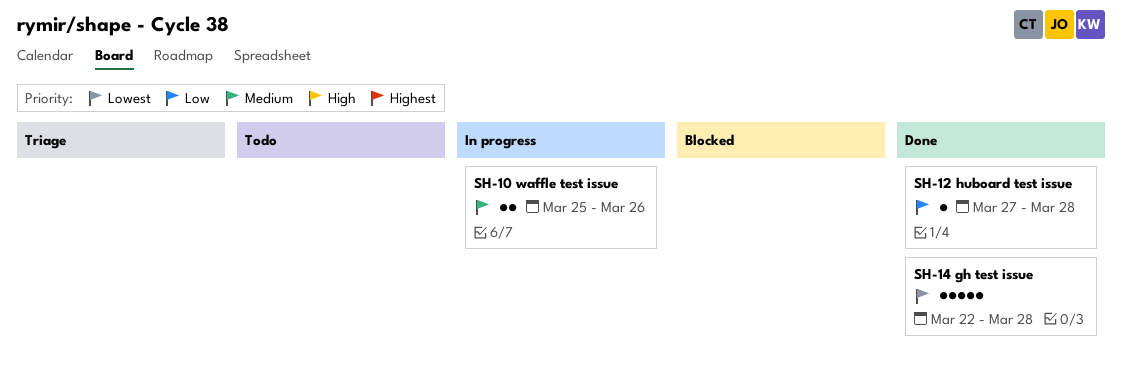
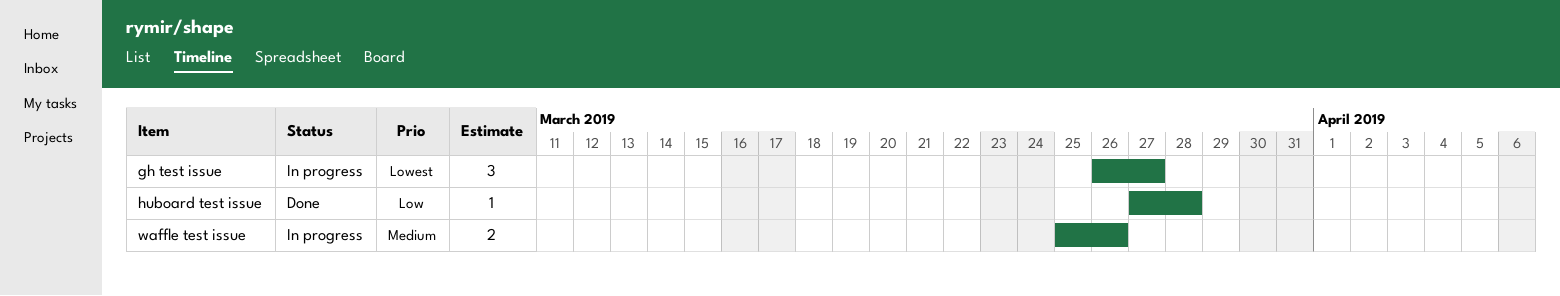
gh test issue, status: Done -> In progress
gh test issue, estimate: 5 -> 3
gh test issue, start: Mar 22 -> Mar 26
gh test issue, due: Mar 28 -> Mar 27

